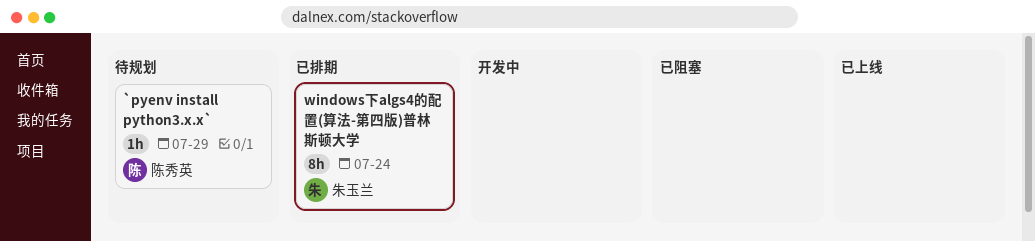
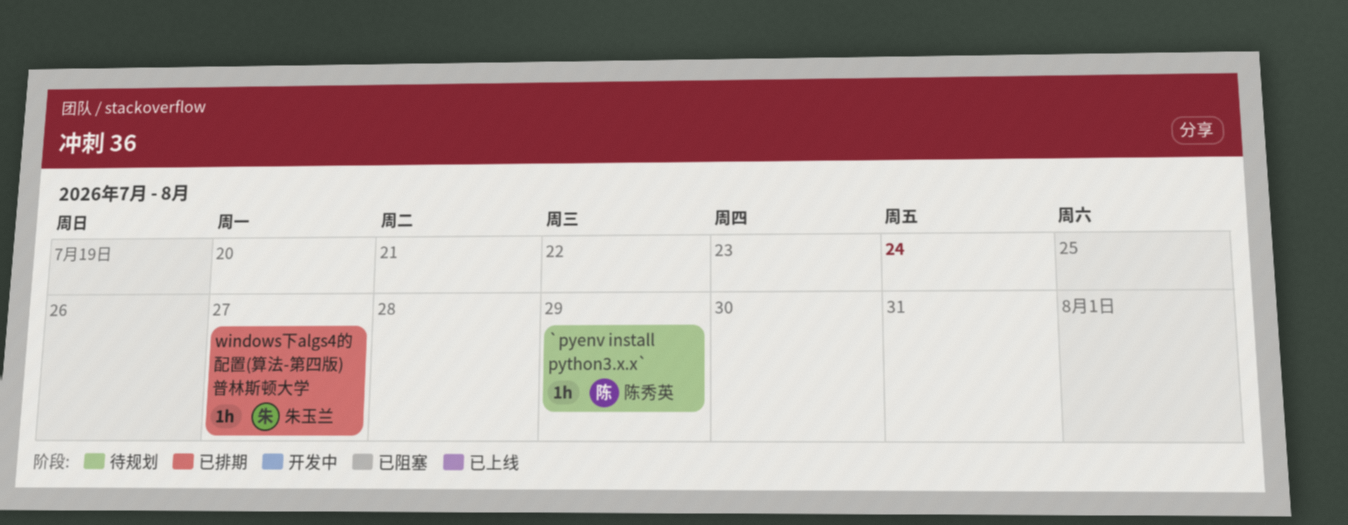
windows下algs4的配置(算法-第四版)普林斯顿大学, estimate: 8h -> 1h
windows下algs4的配置(算法-第四版)普林斯顿大学, due: Jul 24 -> Jul 27

